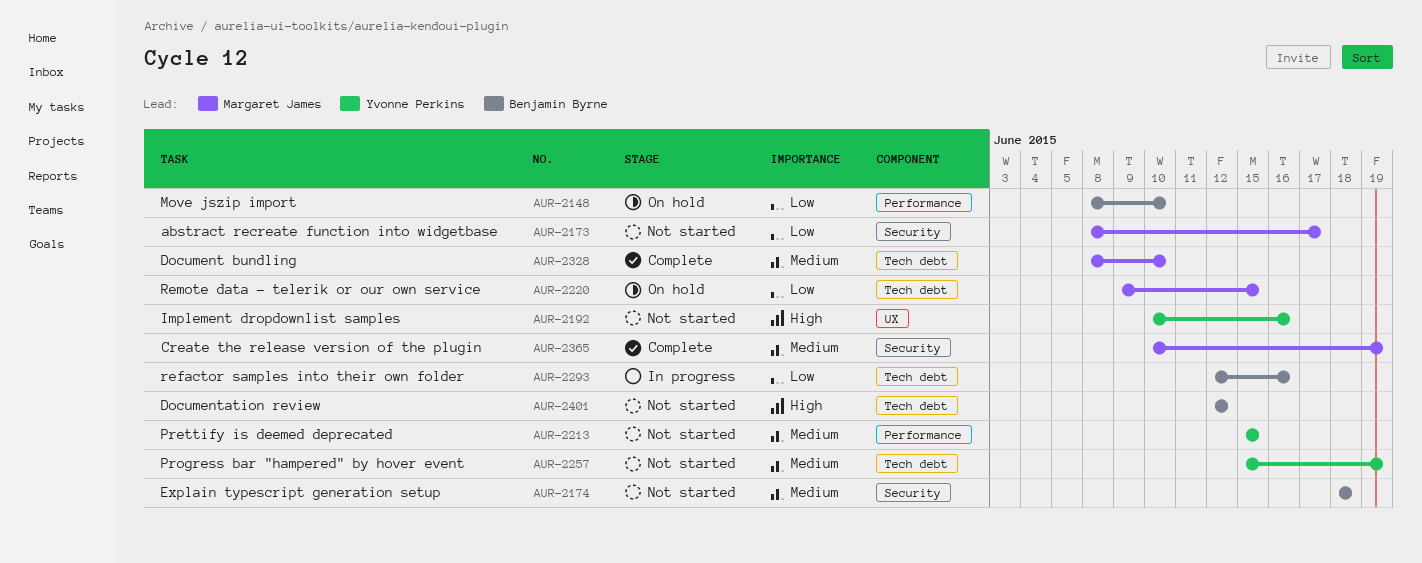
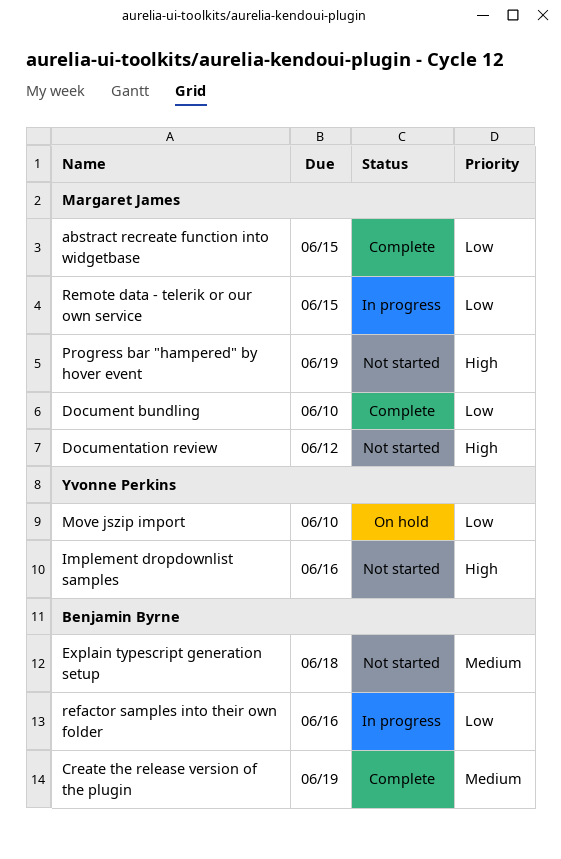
abstract recreate function into widgetbase, status: Not started -> Complete
abstract recreate function into widgetbase, due: Jun 17 -> Jun 15
Create the release version of the plugin, owner: Margaret James -> Benjamin Byrne
Document bundling, priority: Medium -> Low
Documentation review, owner: Benjamin Byrne -> Margaret James
Move jszip import, owner: Benjamin Byrne -> Yvonne Perkins
Prettify is deemed deprecated: present -> none
Progress bar "hampered" by hover event, owner: Yvonne Perkins -> Margaret James
Progress bar "hampered" by hover event, priority: Medium -> High
Remote data - telerik or our own service, status: On hold -> In progress

